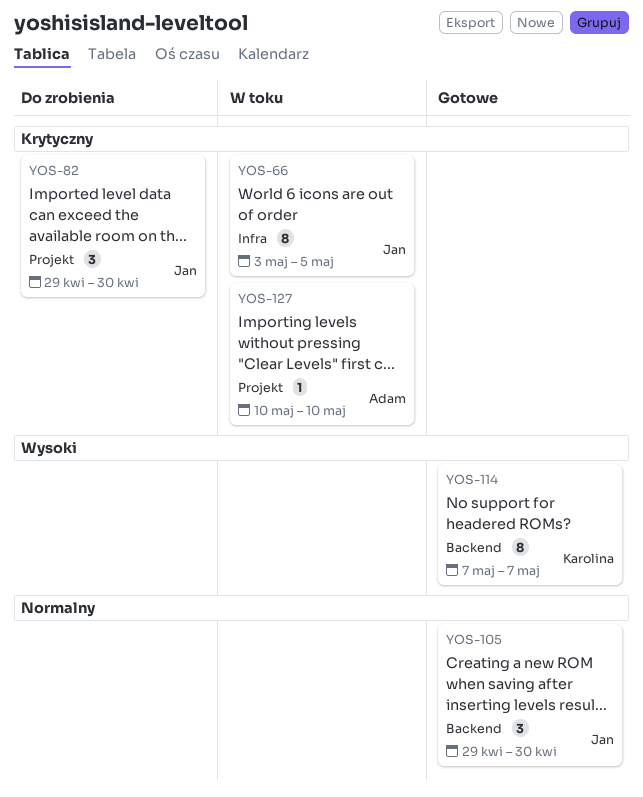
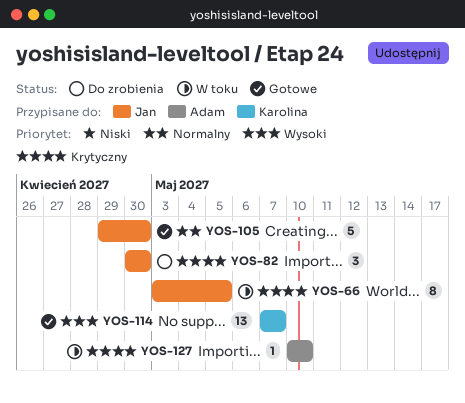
YOS-82, start: Apr 29 -> Apr 30
YOS-105, estimate: 3 -> 5
YOS-114, estimate: 8 -> 13

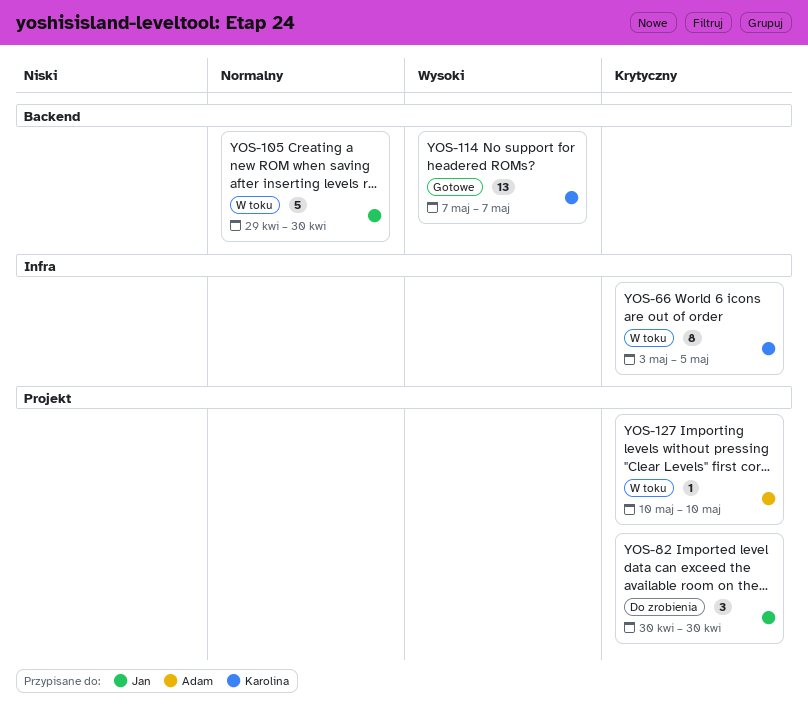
YOS-66, owner: Jan -> Karolina
YOS-105, status: Gotowe -> W toku

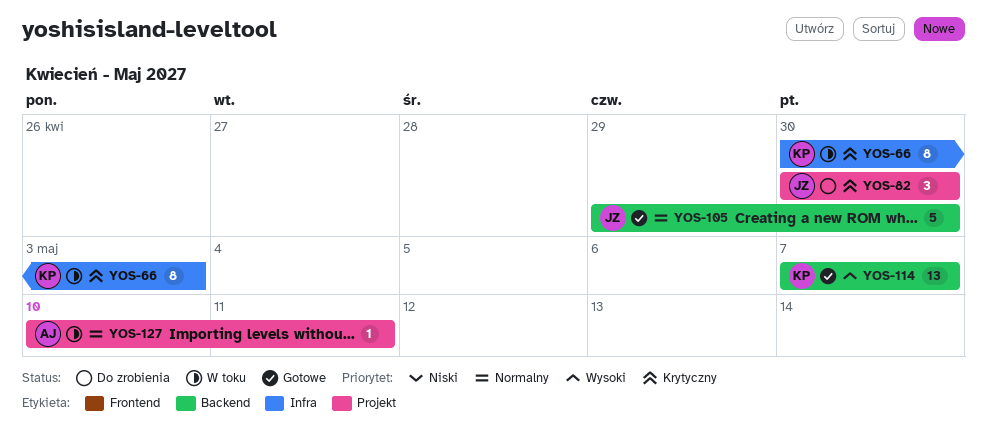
YOS-66, start: May 3 -> Apr 30
YOS-66, due: May 5 -> May 3
YOS-105, status: W toku -> Gotowe
YOS-127, priority: Krytyczny -> Normalny
YOS-127, due: May 10 -> May 11

